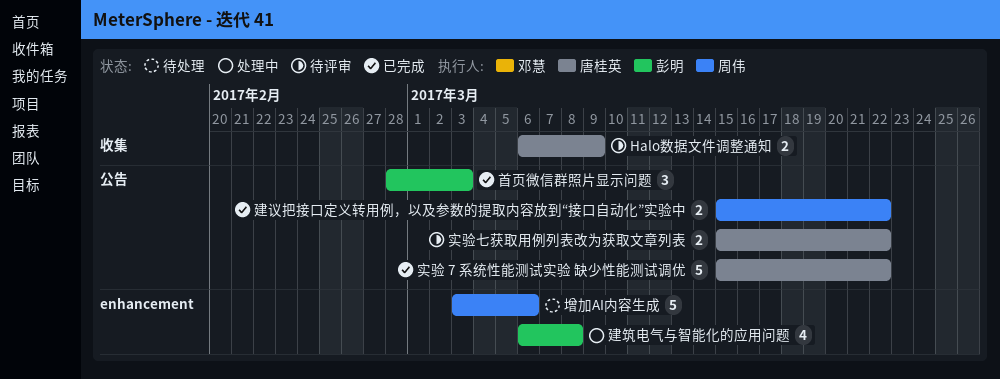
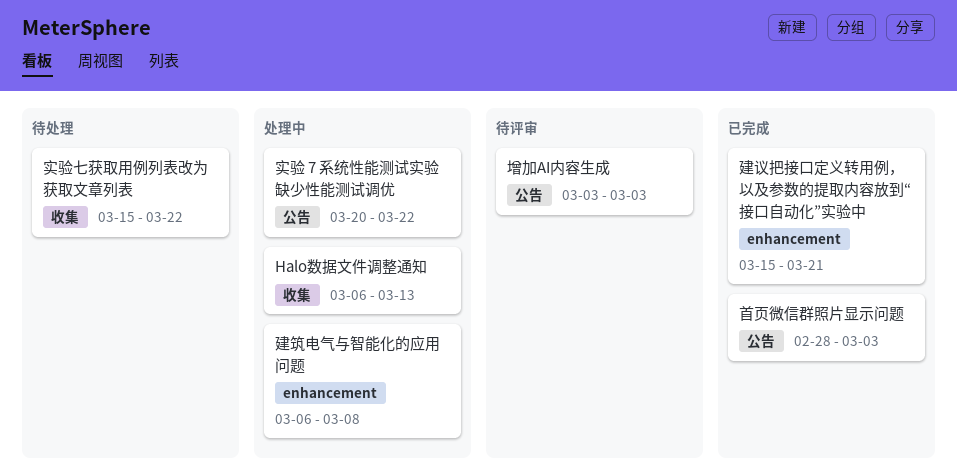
Halo数据文件调整通知, status: 待评审 -> 处理中
Halo数据文件调整通知, due: Mar 9 -> Mar 13
增加AI内容生成, status: 待处理 -> 待评审
增加AI内容生成, label: enhancement -> 公告
增加AI内容生成, due: Mar 6 -> Mar 3
实验 7 系统性能测试实验 缺少性能测试调优, status: 已完成 -> 处理中
实验 7 系统性能测试实验 缺少性能测试调优, start: Mar 15 -> Mar 20
实验七获取用例列表改为获取文章列表, status: 待评审 -> 待处理
实验七获取用例列表改为获取文章列表, label: 公告 -> 收集
建议把接口定义转用例，以及参数的提取内容放到“接口自动化”实验中, label: 公告 -> enhancement
建议把接口定义转用例，以及参数的提取内容放到“接口自动化”实验中, due: Mar 22 -> Mar 21

